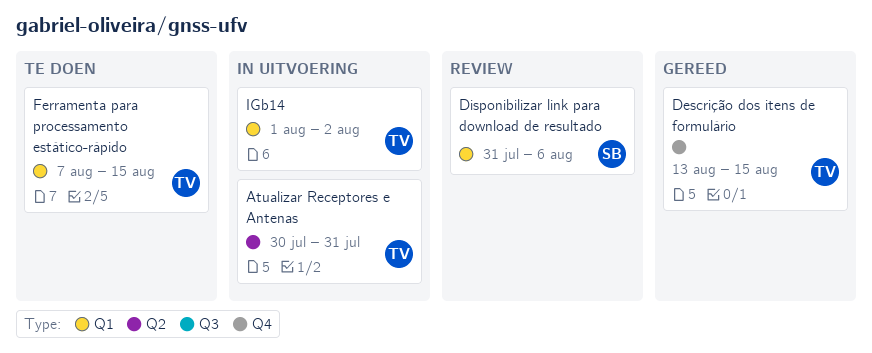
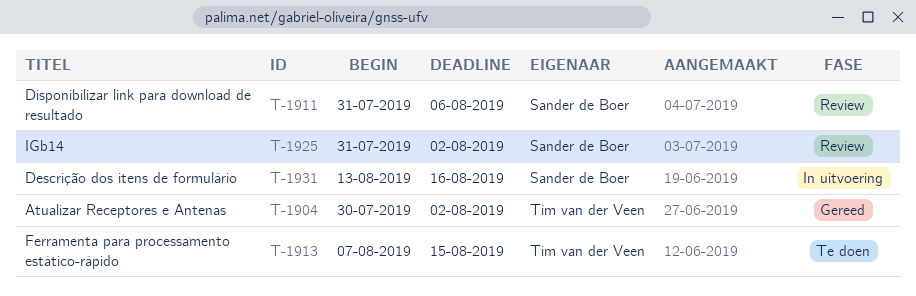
Atualizar Receptores e Antenas, status: In uitvoering -> Gereed
Atualizar Receptores e Antenas, due: Jul 31 -> Aug 2
Descrição dos itens de formulário, status: Gereed -> In uitvoering
Descrição dos itens de formulário, owner: Tim van der Veen -> Sander de Boer
Descrição dos itens de formulário, due: Aug 15 -> Aug 16
IGb14, status: In uitvoering -> Review
IGb14, owner: Tim van der Veen -> Sander de Boer
IGb14, start: Aug 1 -> Jul 31

